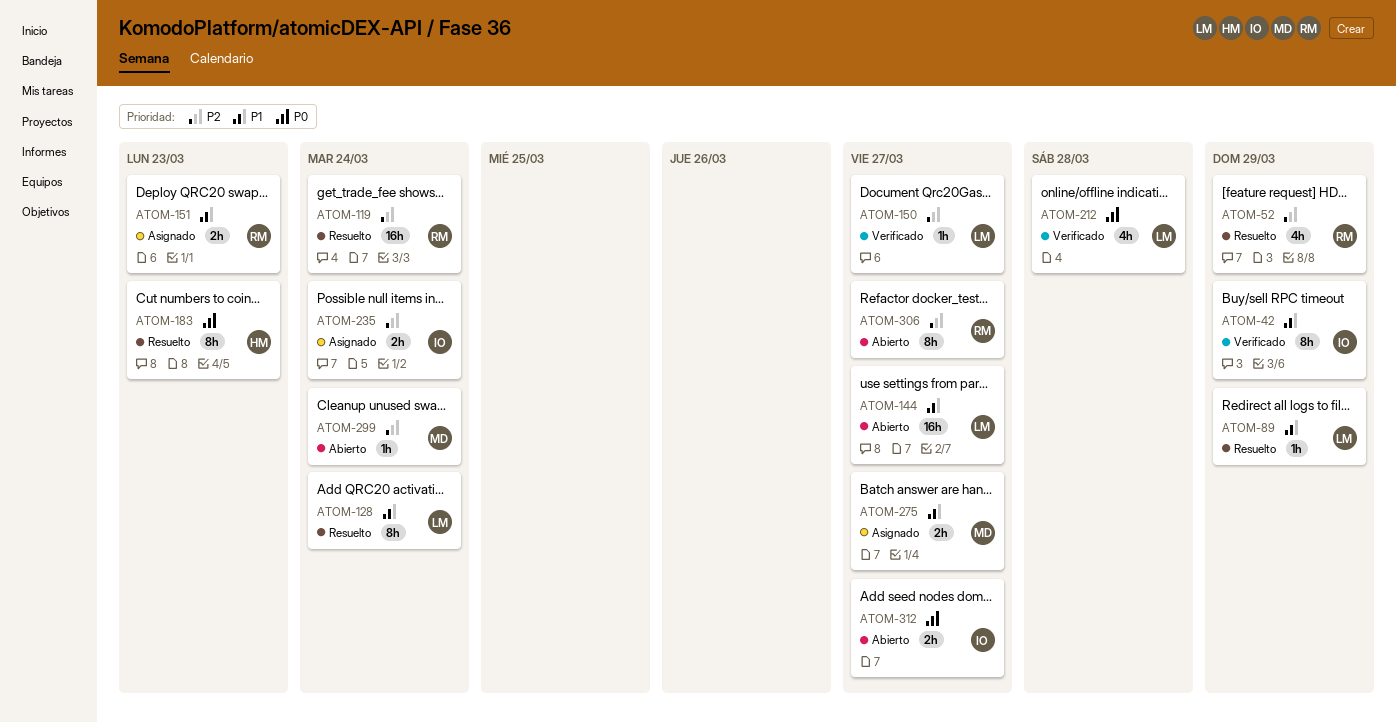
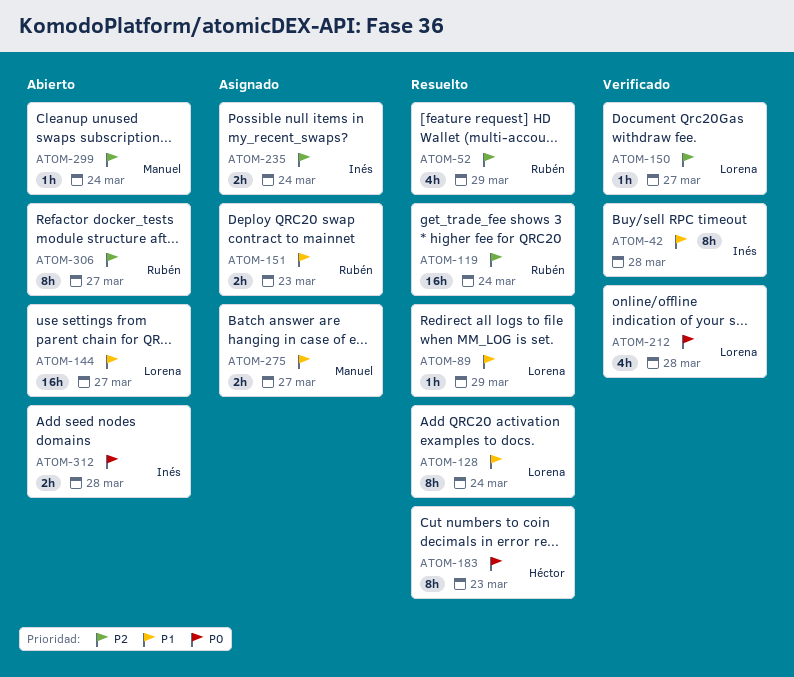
ATOM-42, due: Mar 29 -> Mar 28
ATOM-312, due: Mar 27 -> Mar 28

